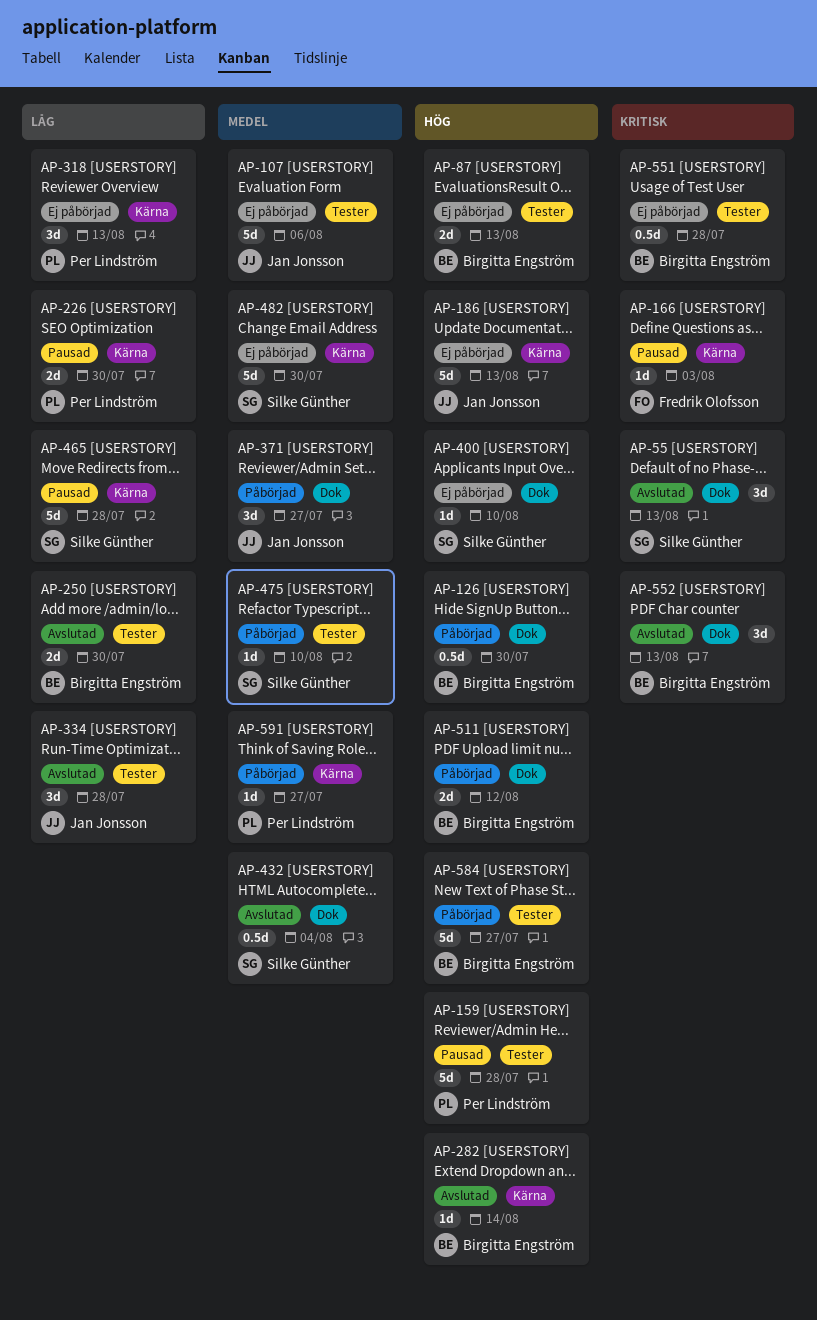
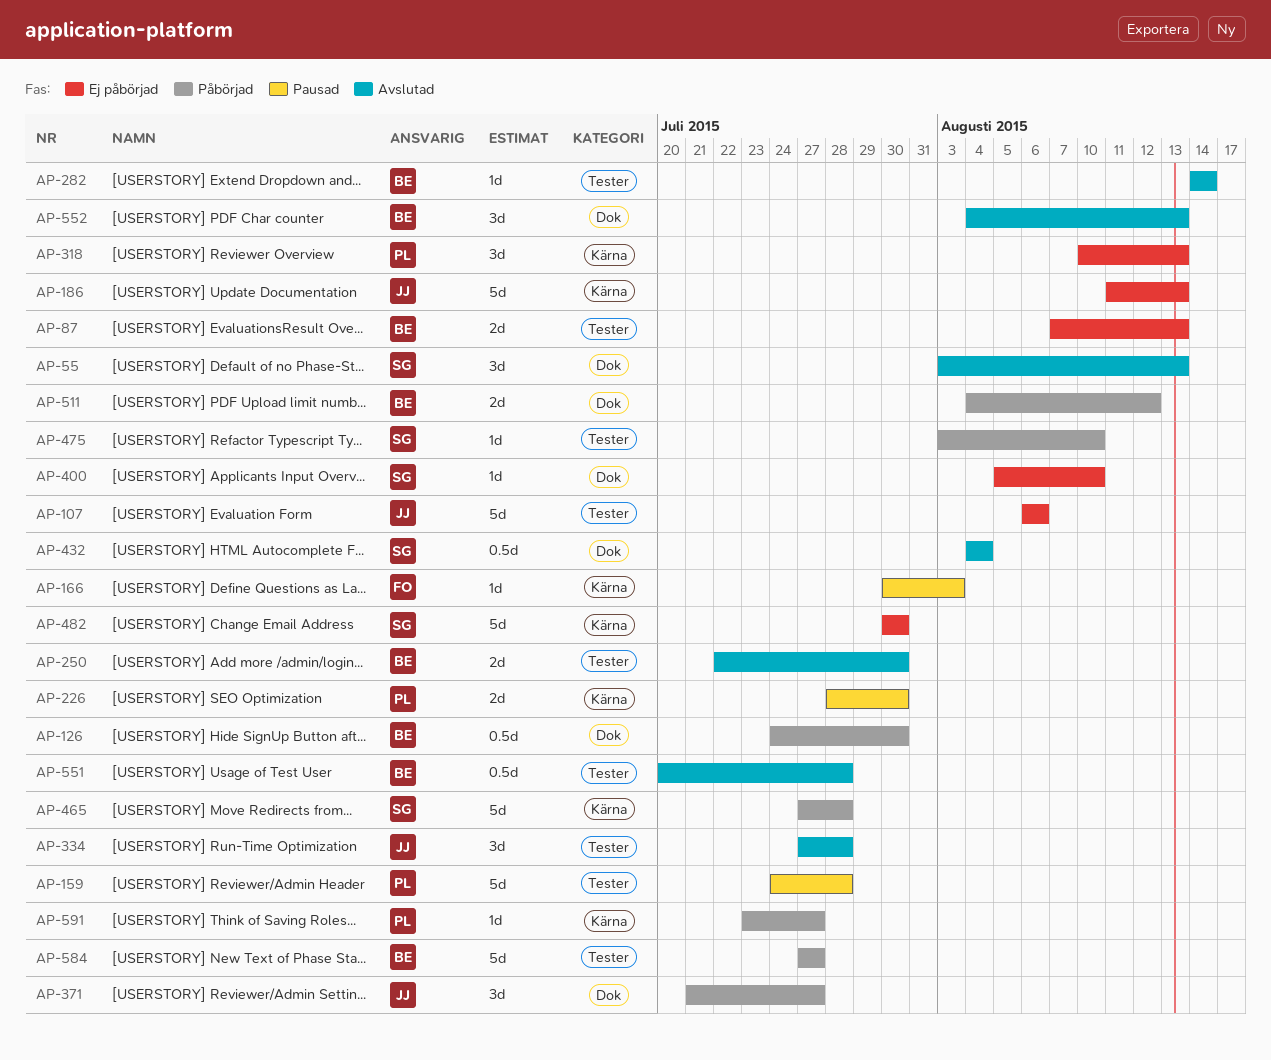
AP-282, label: Kärna -> Tester
AP-465, status: Pausad -> Påbörjad
AP-551, status: Ej påbörjad -> Avslutad

